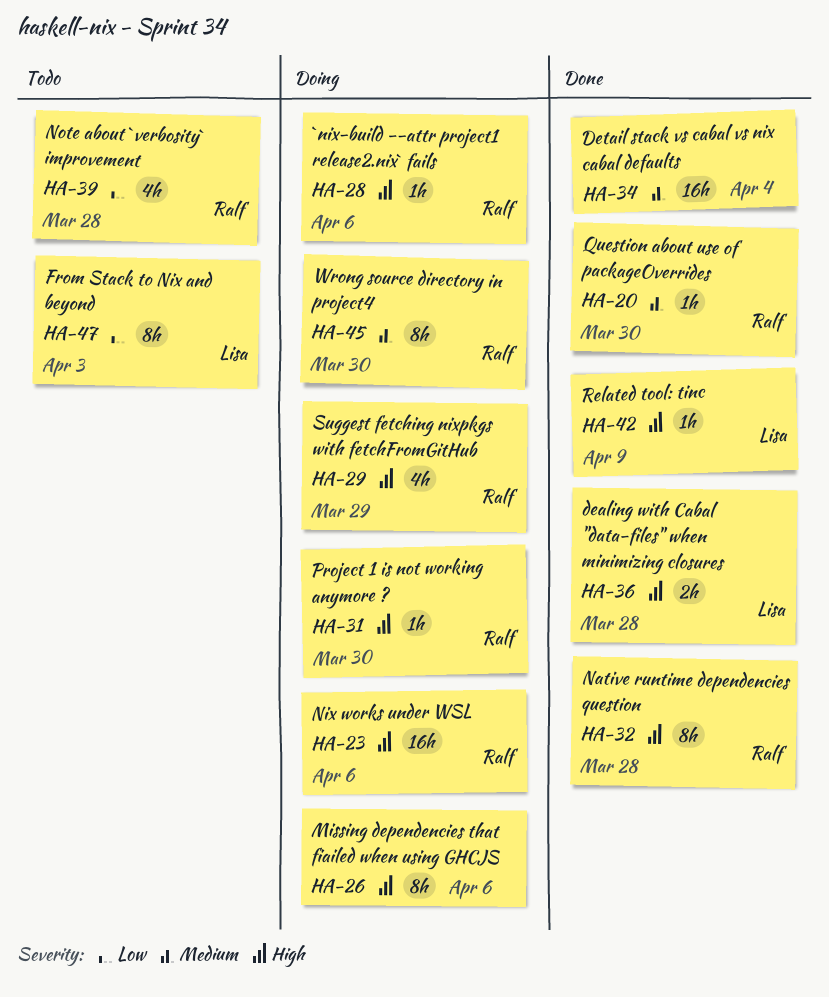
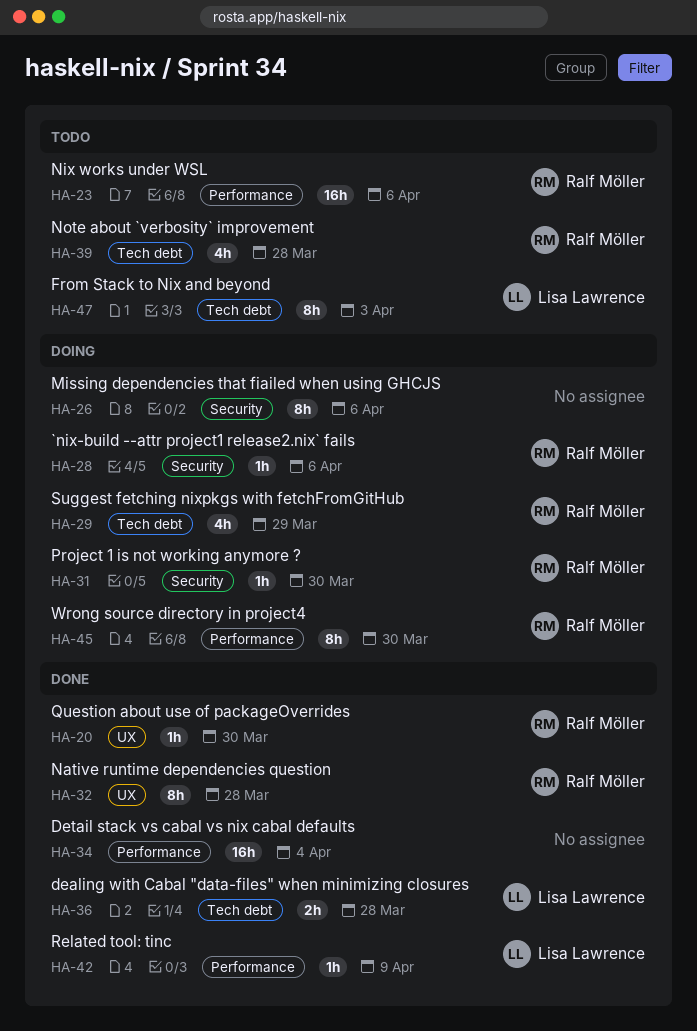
HA-23, status: Doing -> Todo

